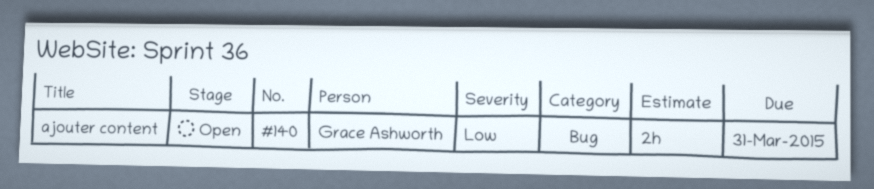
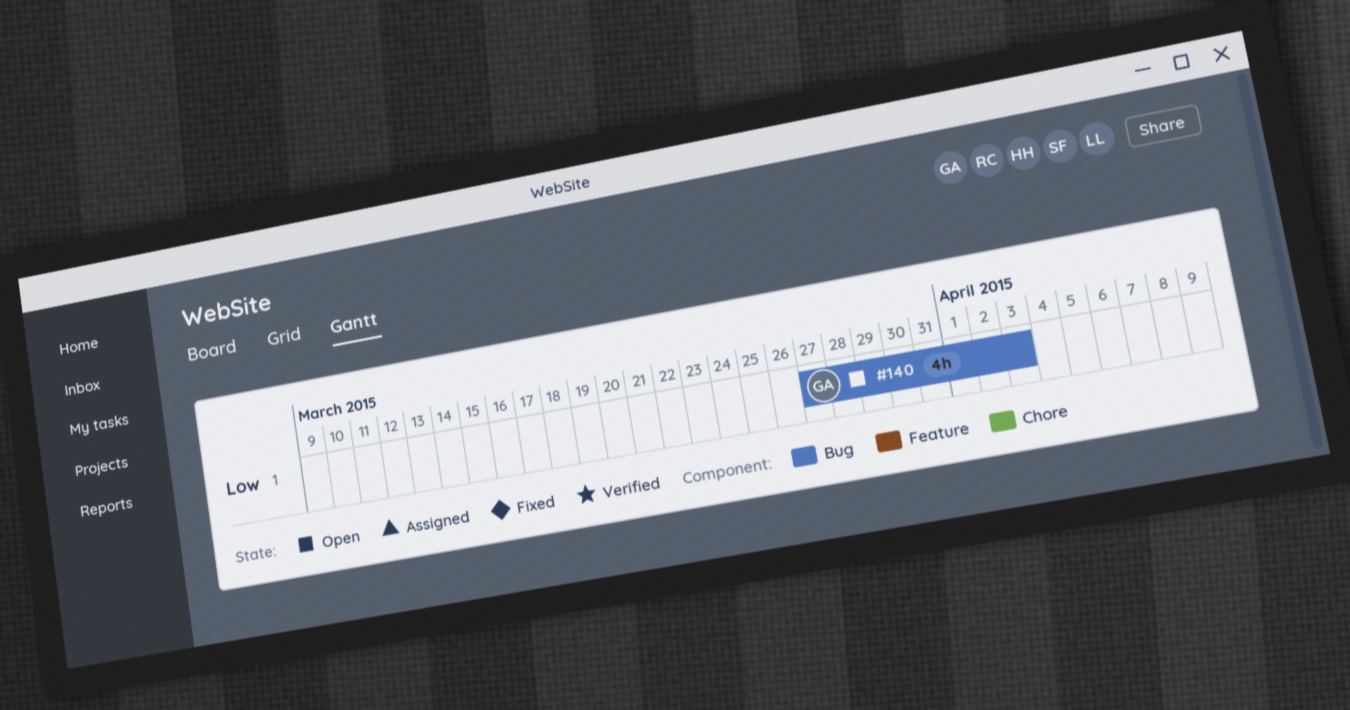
#140, estimate: 2h -> 4h
#140, due: Mar 31 -> Apr 3

